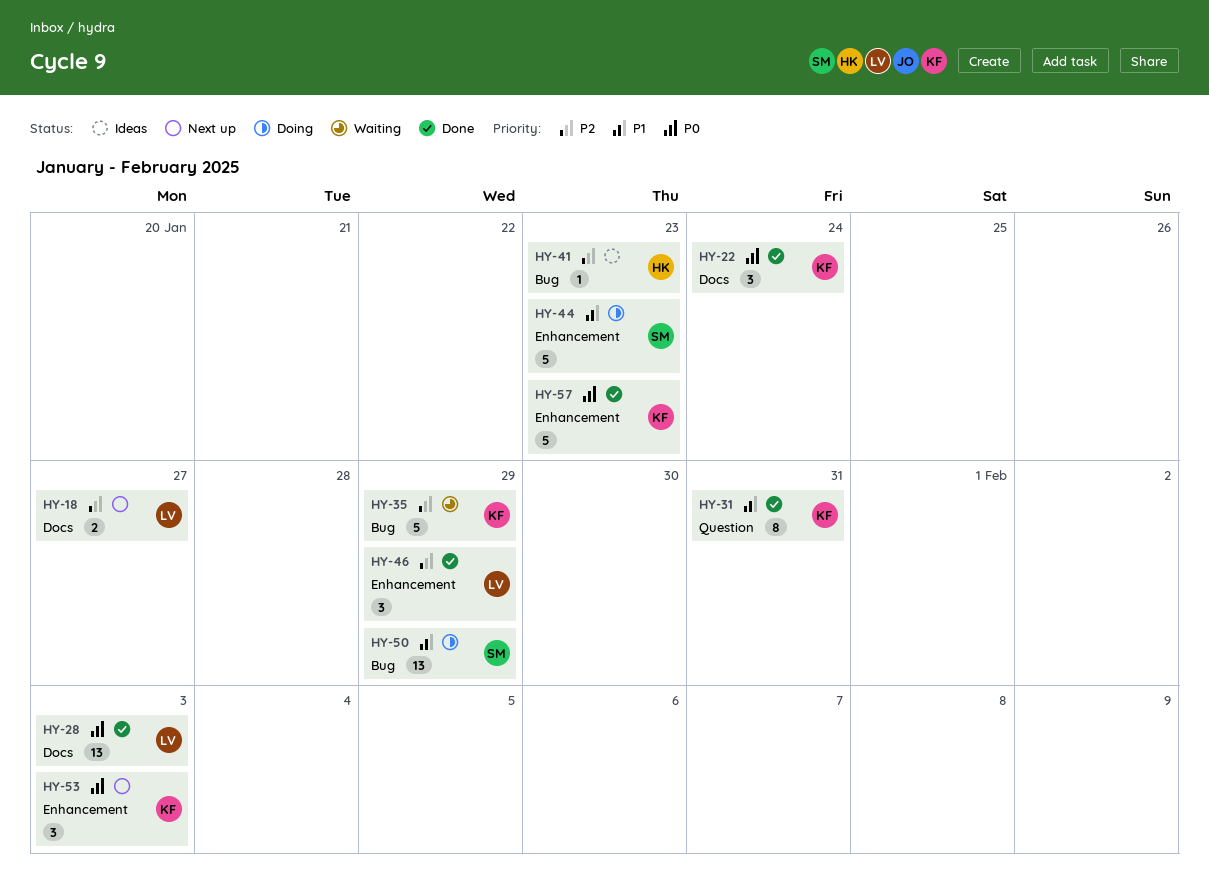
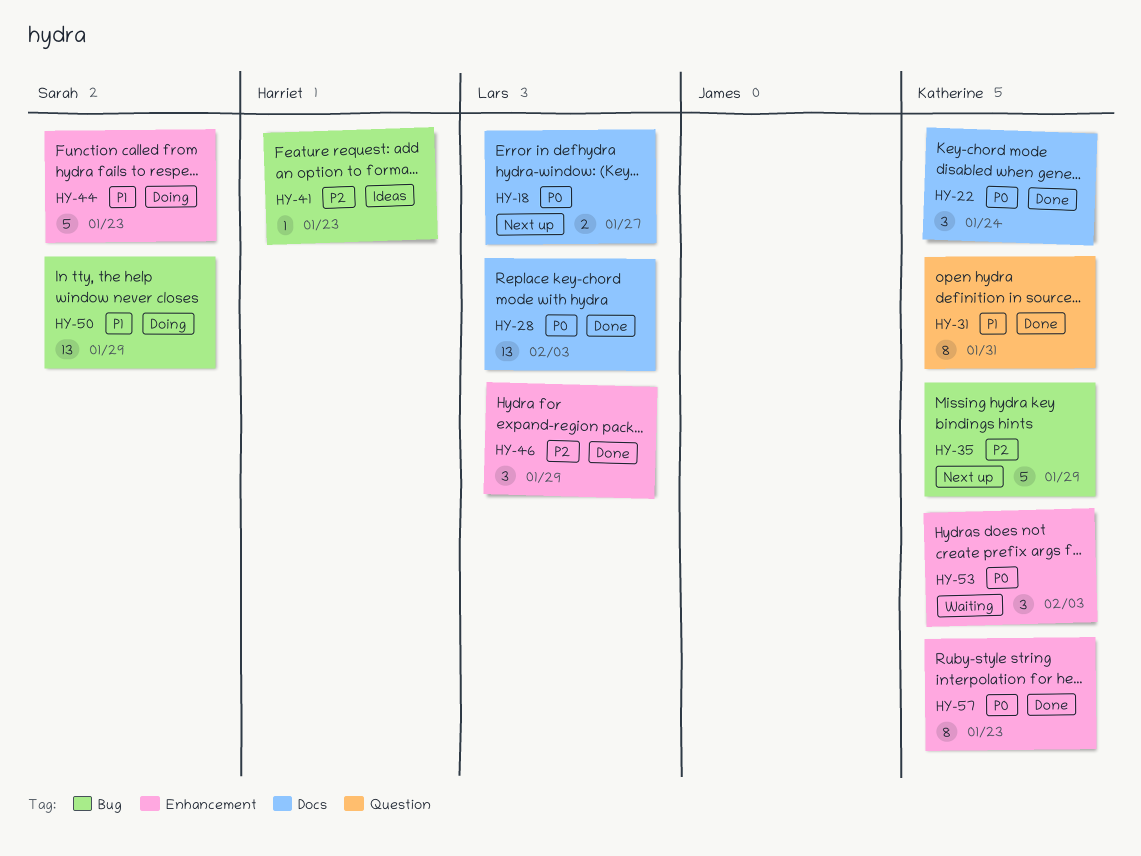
HY-18, priority: P2 -> P0
HY-35, status: Waiting -> Next up
HY-53, status: Next up -> Waiting
HY-57, estimate: 5 -> 8

